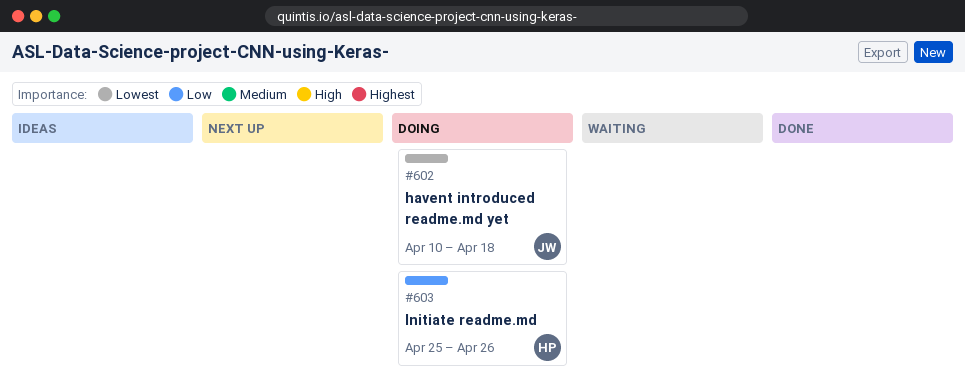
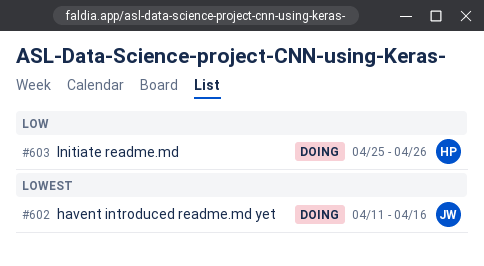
#602, start: Apr 10 -> Apr 11
#602, due: Apr 18 -> Apr 16

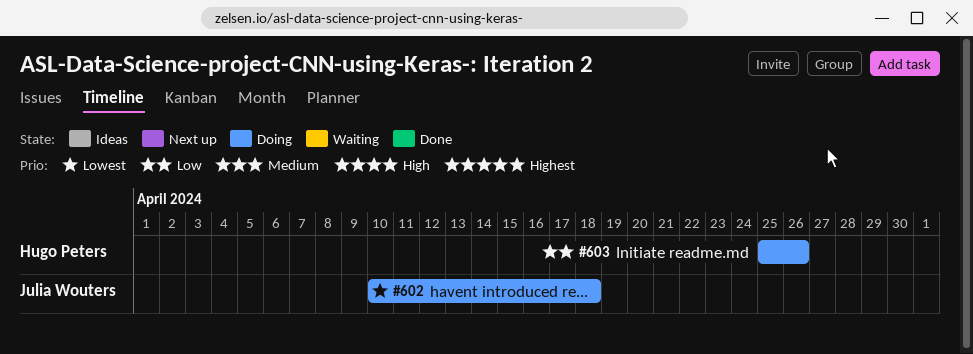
#602, start: Apr 11 -> Apr 10
#602, due: Apr 16 -> Apr 18

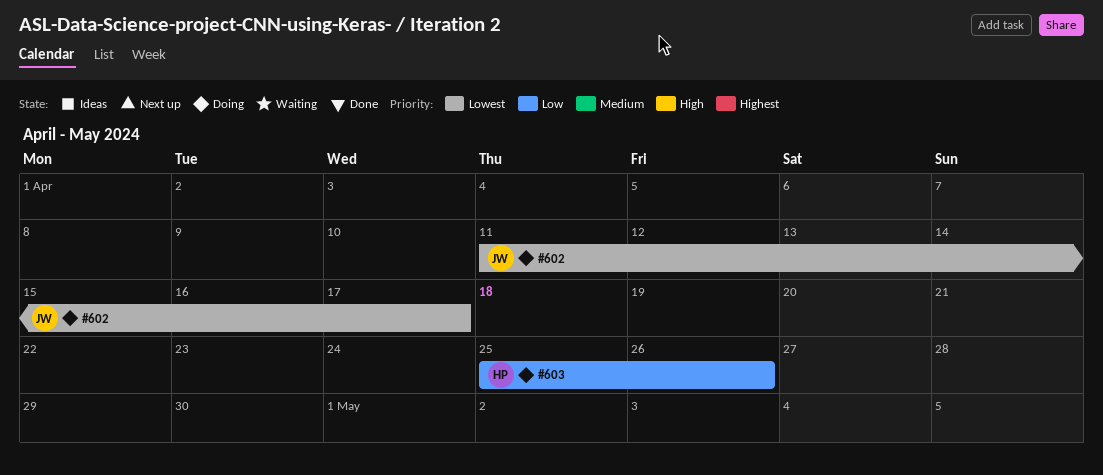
#602, start: Apr 10 -> Apr 11
#602, due: Apr 18 -> Apr 17

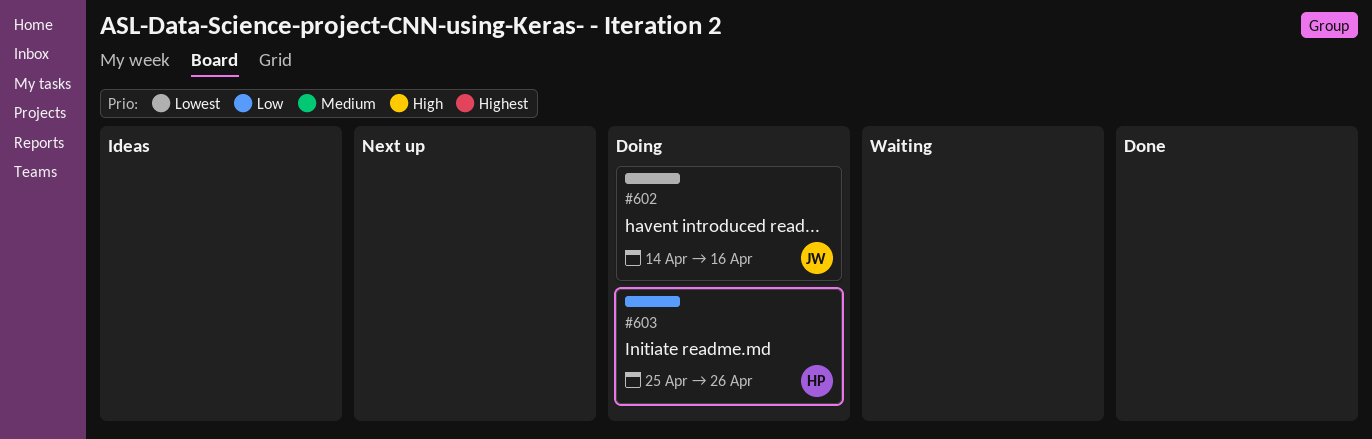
#602, start: Apr 11 -> Apr 14
#602, due: Apr 17 -> Apr 16

